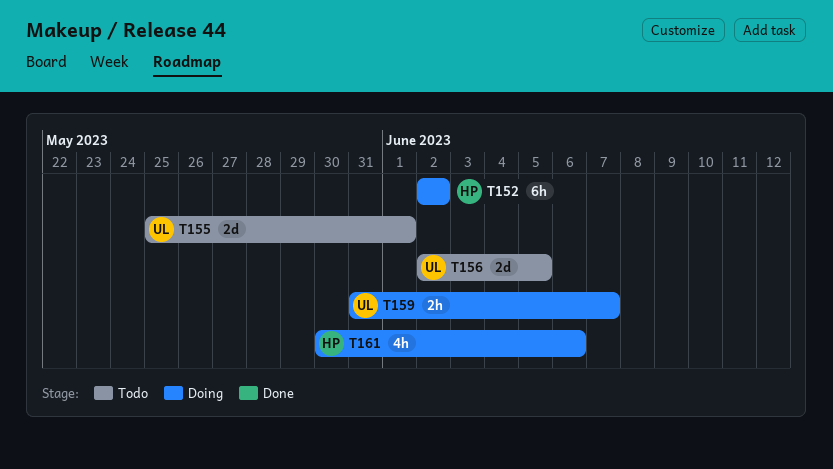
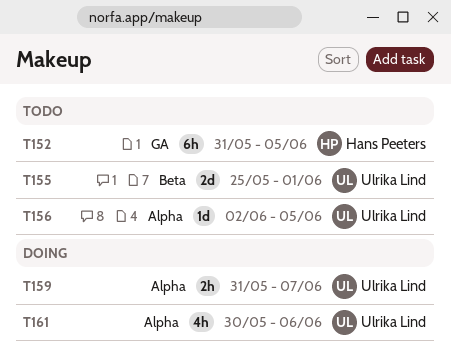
T152, status: Doing -> Todo
T152, start: Jun 2 -> May 31
T152, due: Jun 2 -> Jun 5
T156, estimate: 2d -> 1d
T161, owner: Hans Peeters -> Ulrika Lind

